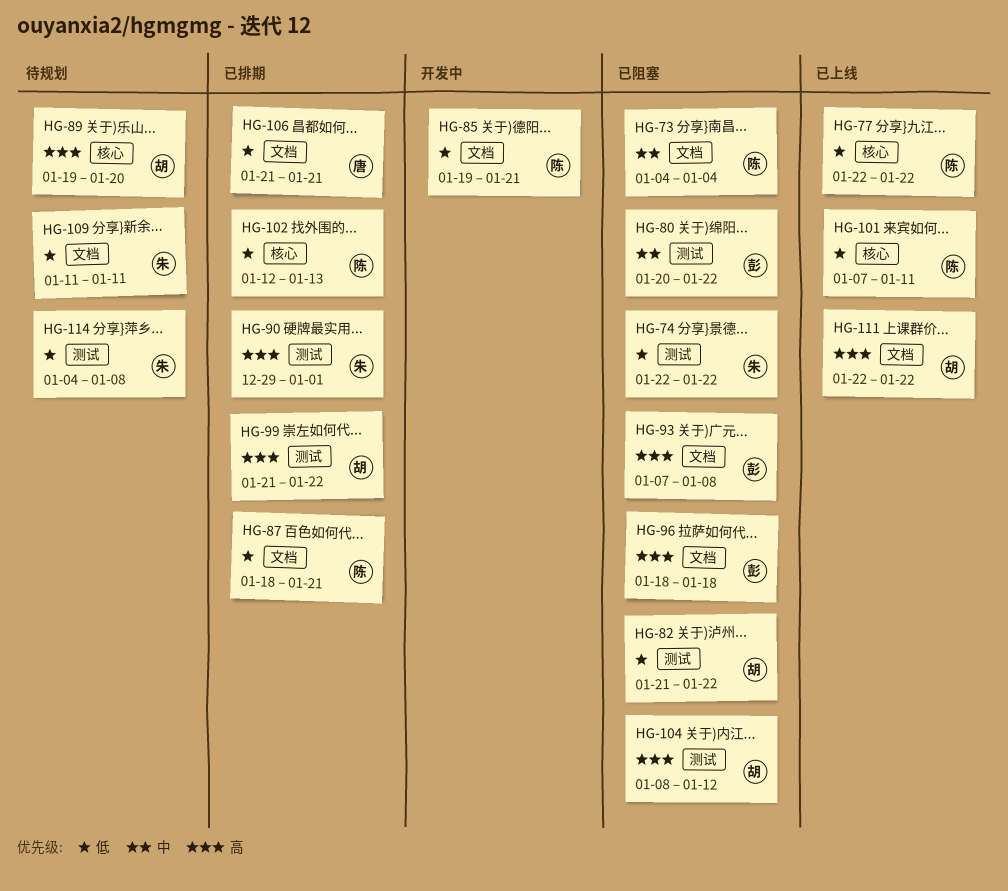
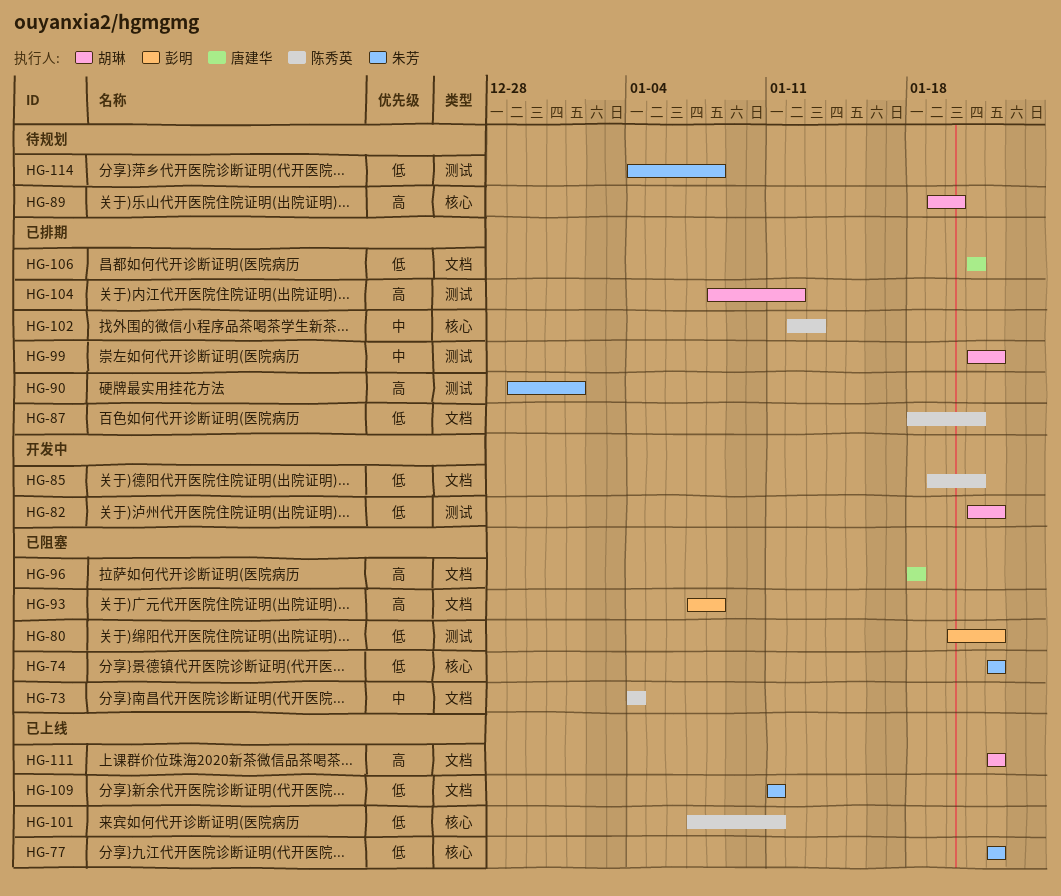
HG-74, label: 测试 -> 核心
HG-77, owner: 陈秀英 -> 朱芳
HG-80, priority: 中 -> 低
HG-82, status: 已阻塞 -> 开发中
HG-96, owner: 彭明 -> 唐建华
HG-99, priority: 高 -> 中
HG-102, priority: 低 -> 中
HG-104, status: 已阻塞 -> 已排期
HG-109, status: 待规划 -> 已上线

